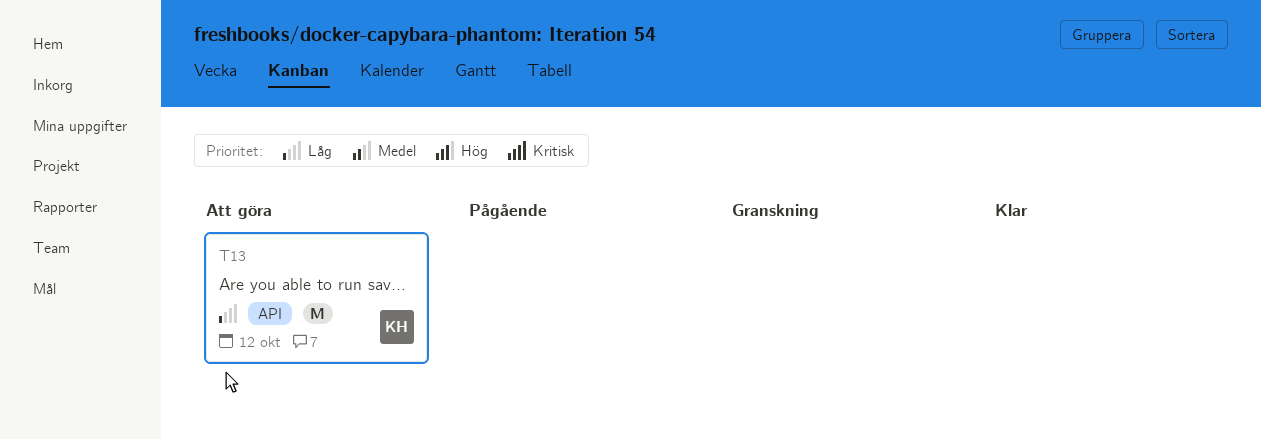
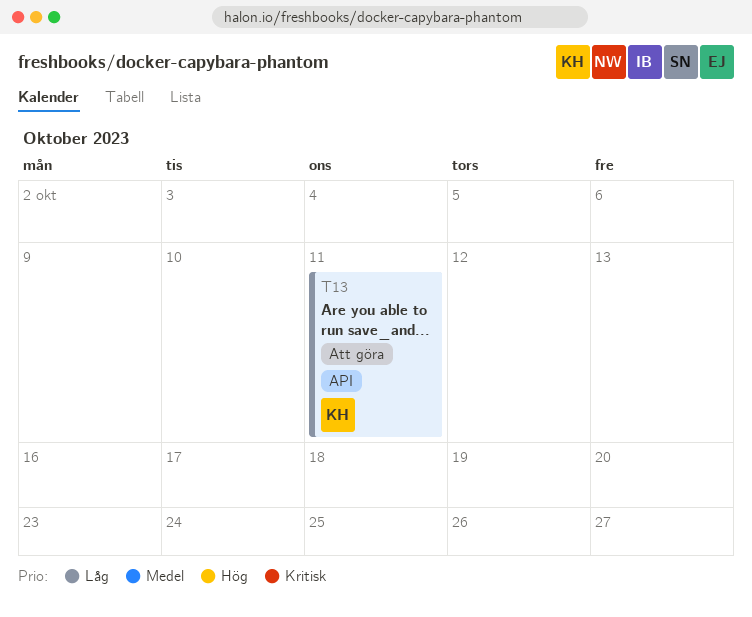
T13, due: Oct 12 -> Oct 11

